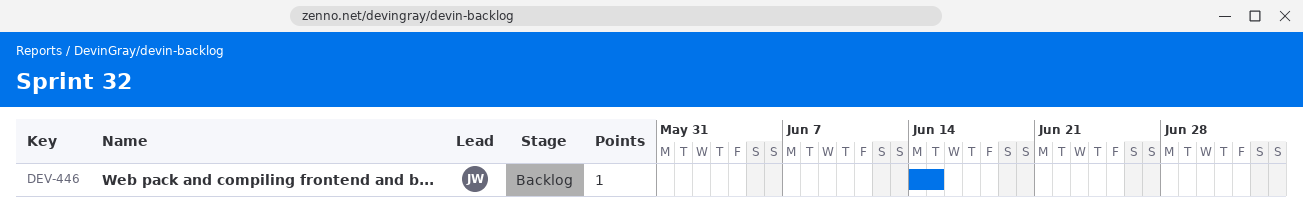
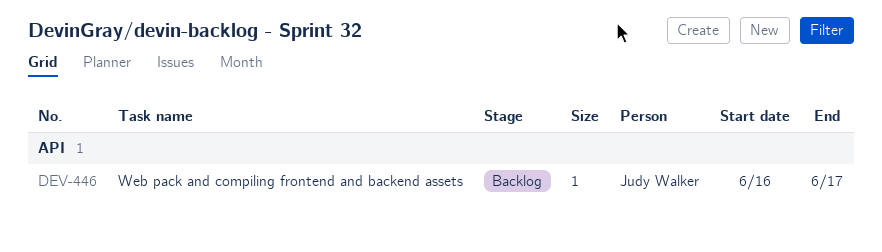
DEV-446, start: Jun 14 -> Jun 16
DEV-446, due: Jun 15 -> Jun 17

